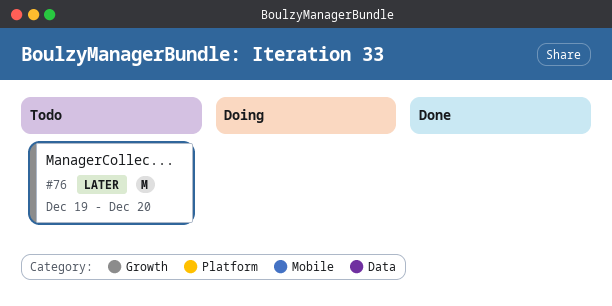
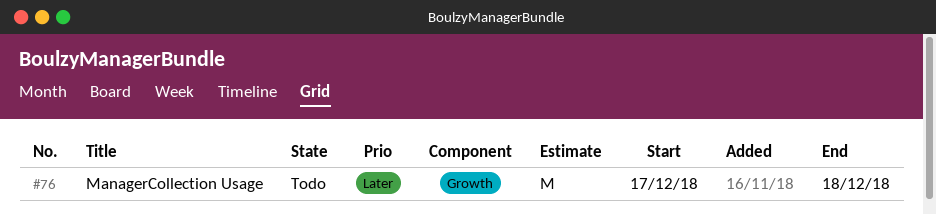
#76, start: Dec 19 -> Dec 17
#76, due: Dec 20 -> Dec 18

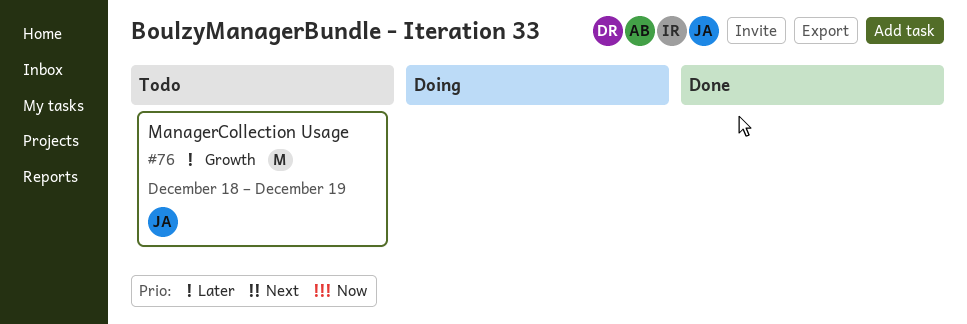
#76, start: Dec 17 -> Dec 18
#76, due: Dec 18 -> Dec 19

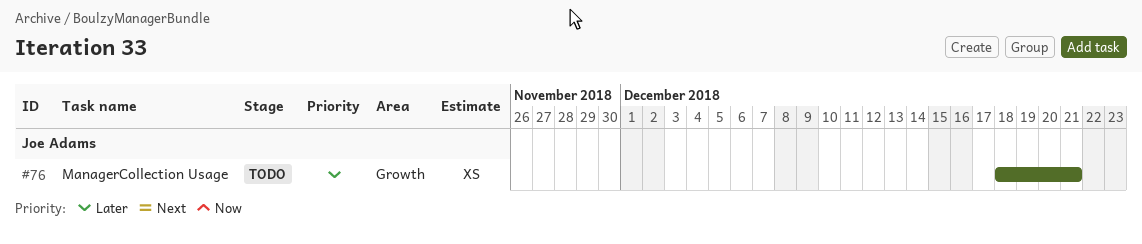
#76, estimate: M -> XS
#76, due: Dec 19 -> Dec 21

